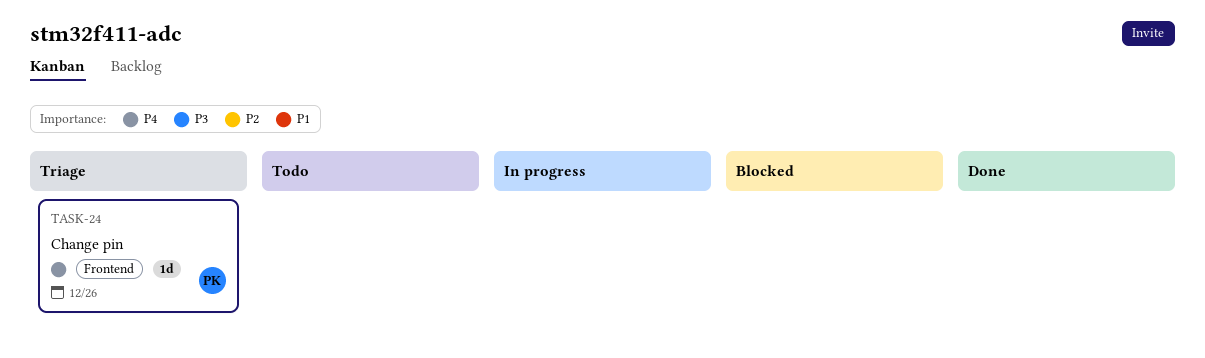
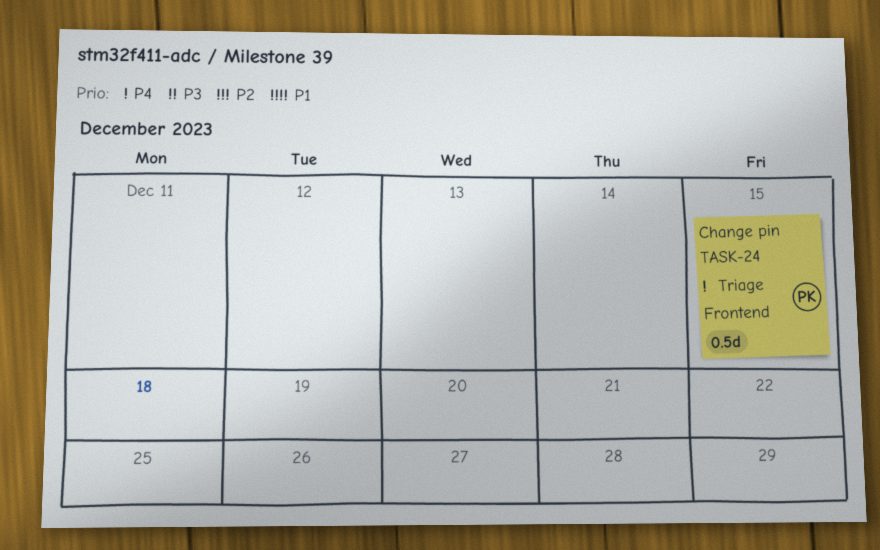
TASK-24, estimate: 1d -> 0.5d
TASK-24, due: Dec 26 -> Dec 15

